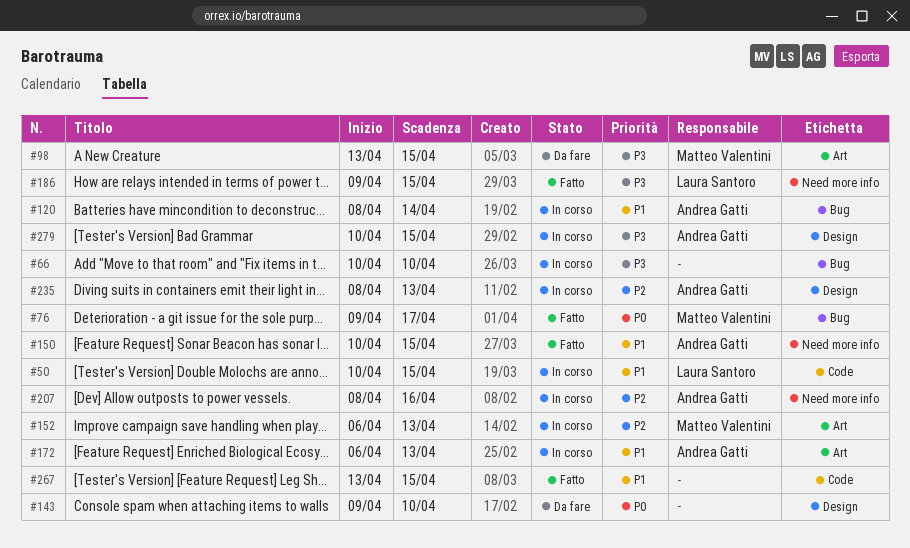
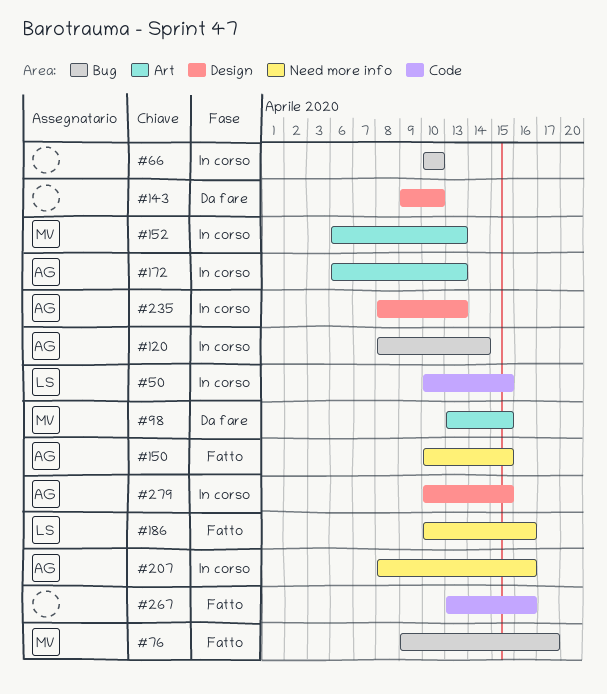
#186, start: Apr 9 -> Apr 10
#186, due: Apr 15 -> Apr 16
#267, due: Apr 15 -> Apr 16

